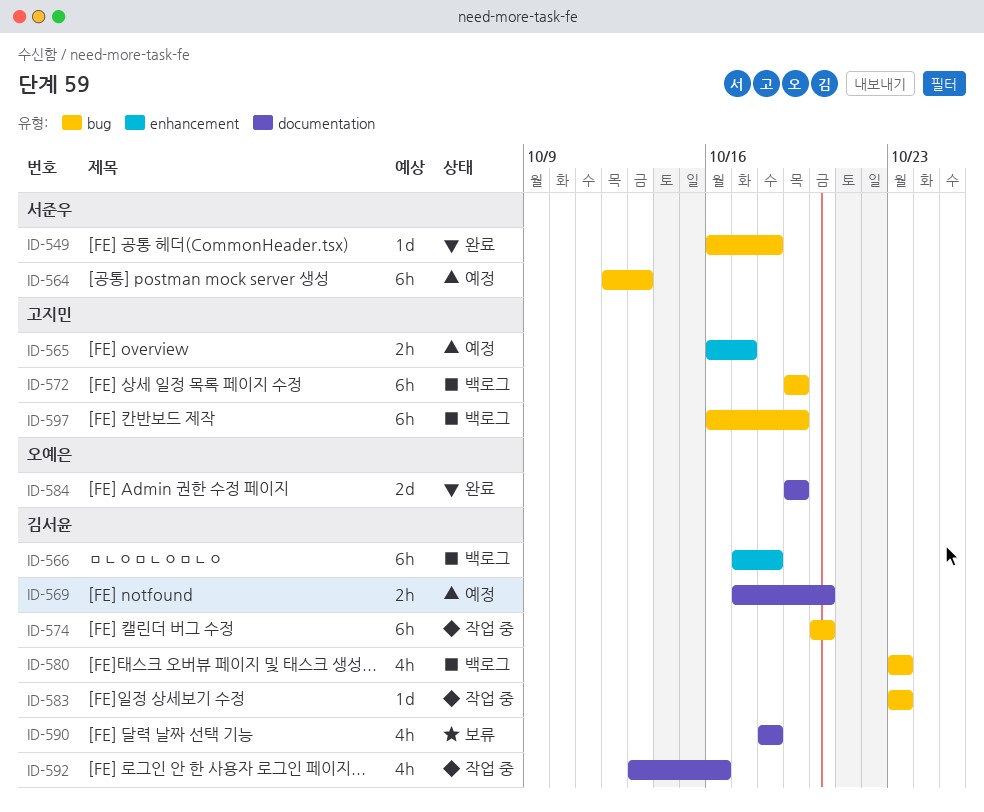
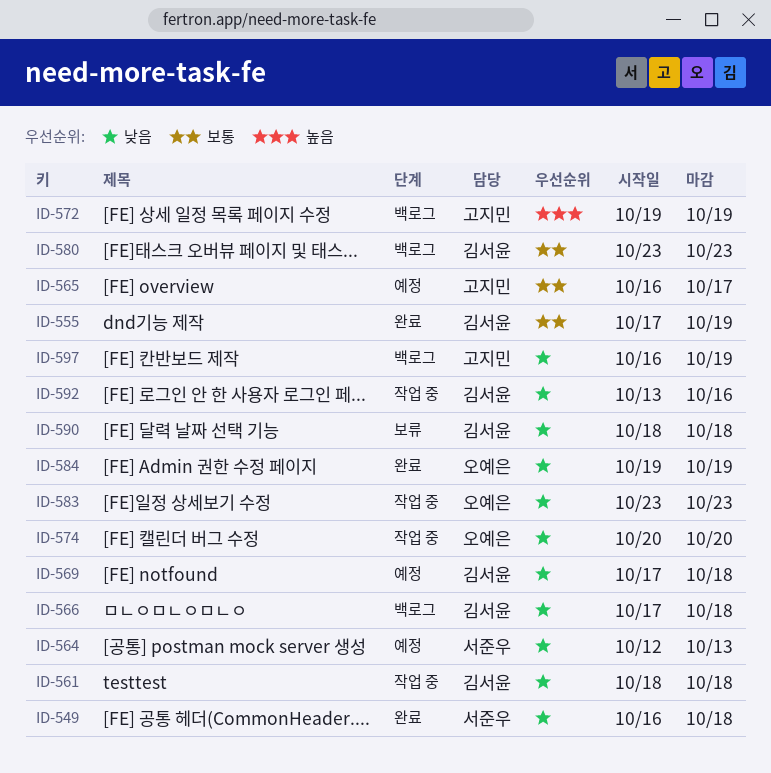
ID-555: none -> present
ID-561: none -> present
ID-569, due: Oct 20 -> Oct 18
ID-574, owner: 김서윤 -> 오예은
ID-583, owner: 김서윤 -> 오예은

